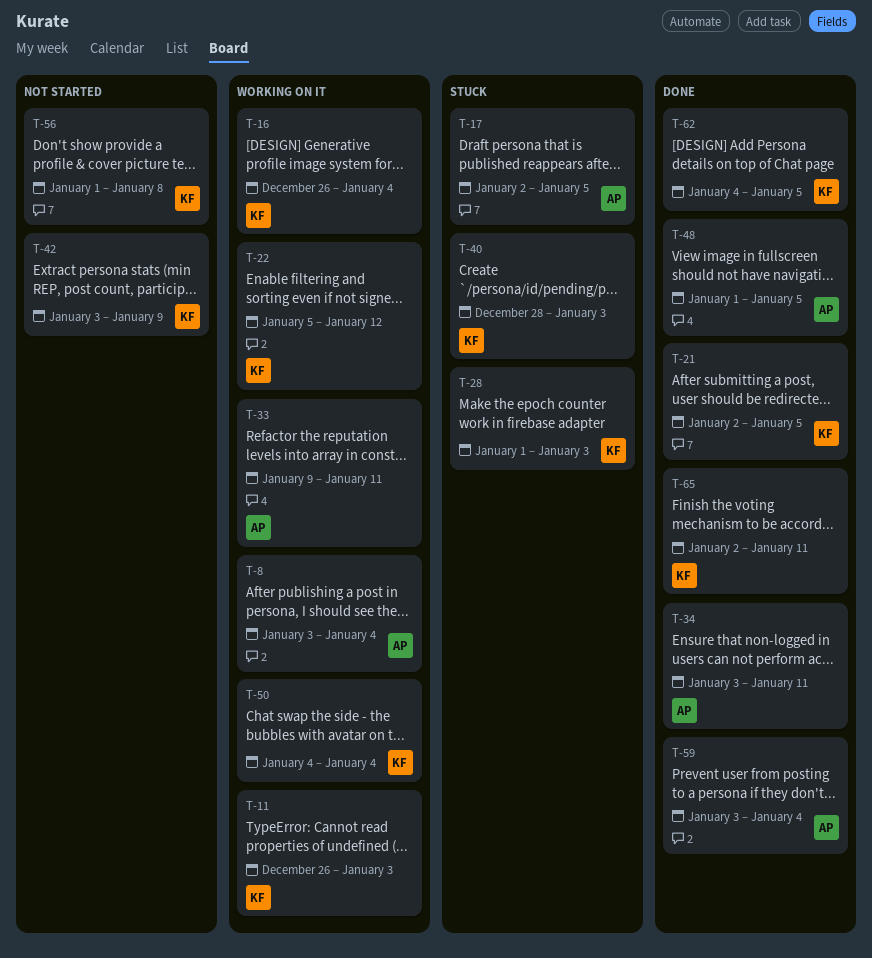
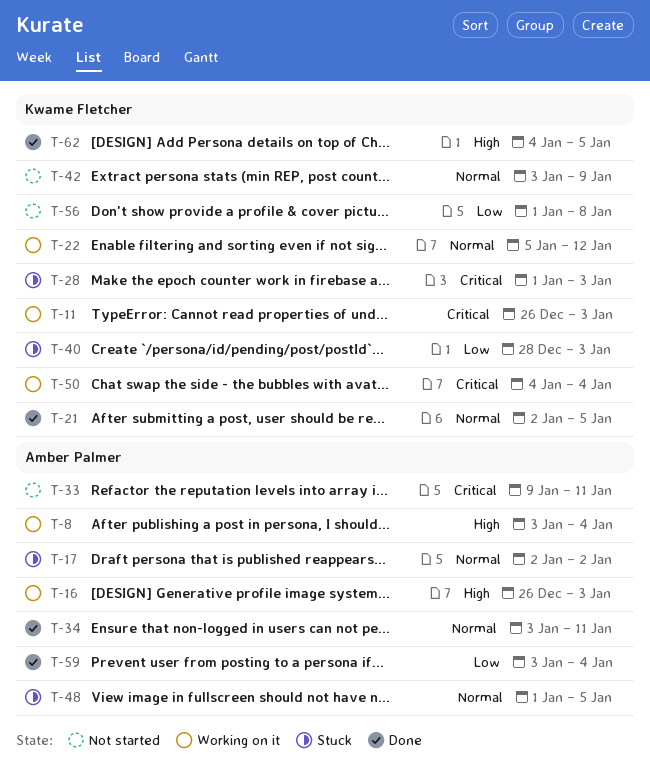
T-16, owner: Kwame Fletcher -> Amber Palmer
T-16, due: Jan 4 -> Jan 3
T-17, due: Jan 5 -> Jan 2
T-33, status: Working on it -> Not started
T-48, status: Done -> Stuck
T-65: present -> none

